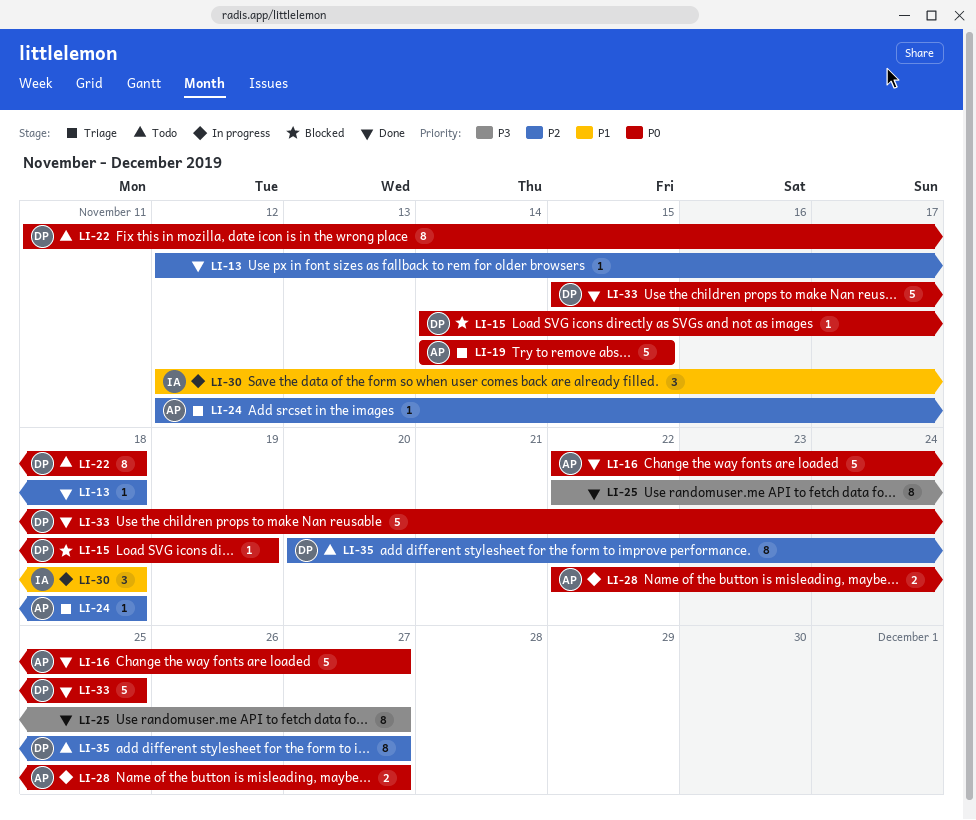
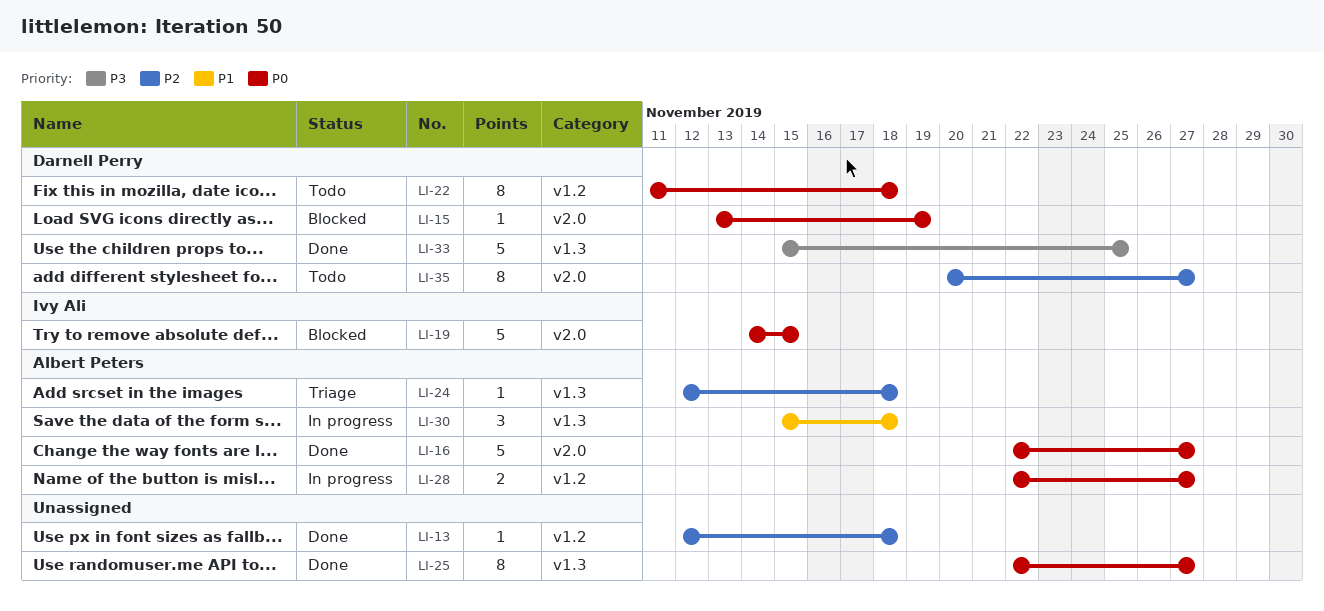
LI-15, start: Nov 14 -> Nov 13
LI-19, status: Triage -> Blocked
LI-19, owner: Albert Peters -> Ivy Ali
LI-25, priority: P3 -> P0
LI-30, owner: Ivy Ali -> Albert Peters
LI-30, start: Nov 12 -> Nov 15
LI-33, priority: P0 -> P3

